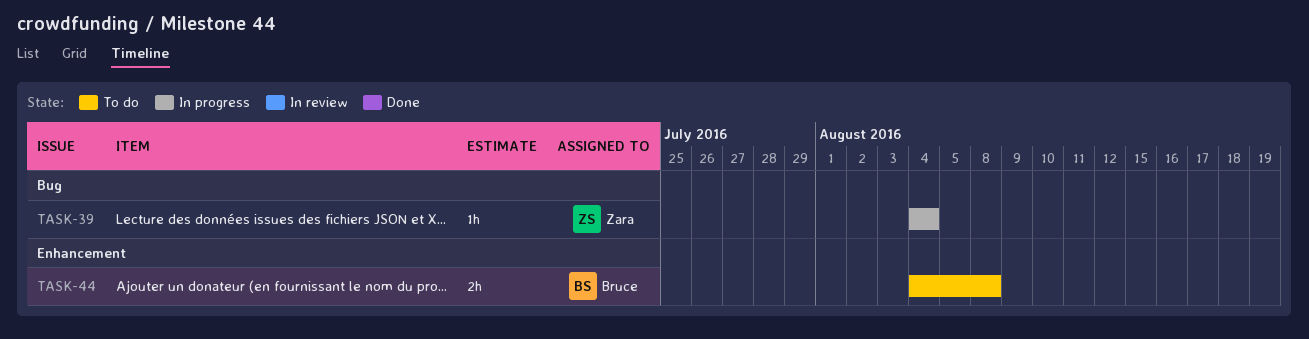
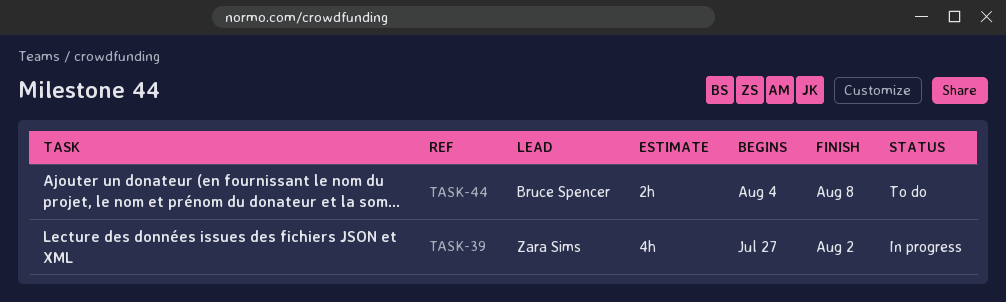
TASK-39, estimate: 1h -> 4h
TASK-39, start: Aug 4 -> Jul 27
TASK-39, due: Aug 4 -> Aug 2

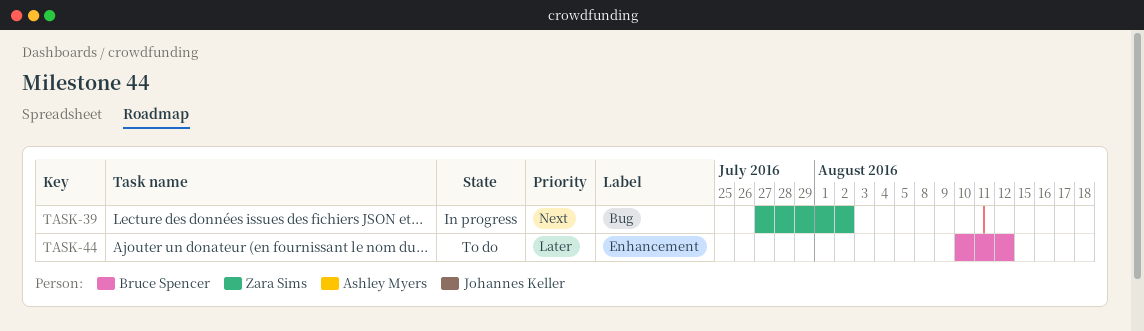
TASK-44, start: Aug 4 -> Aug 10
TASK-44, due: Aug 8 -> Aug 12

